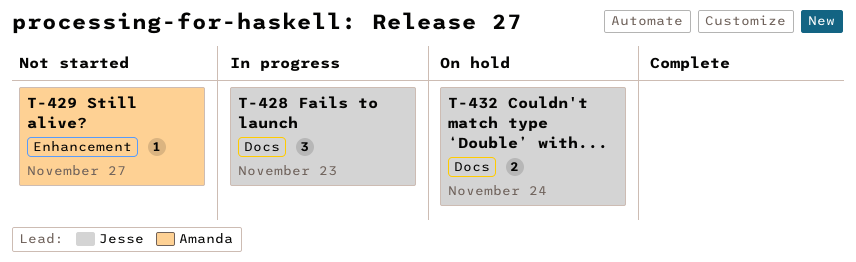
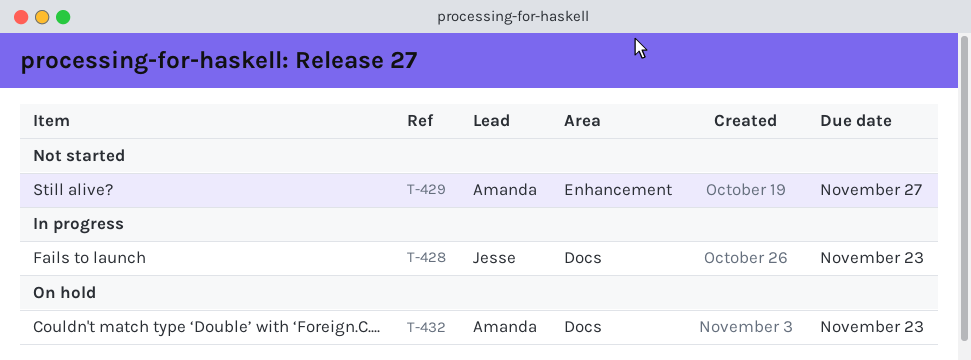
T-432, owner: Jesse -> Amanda
T-432, due: Nov 24 -> Nov 23

